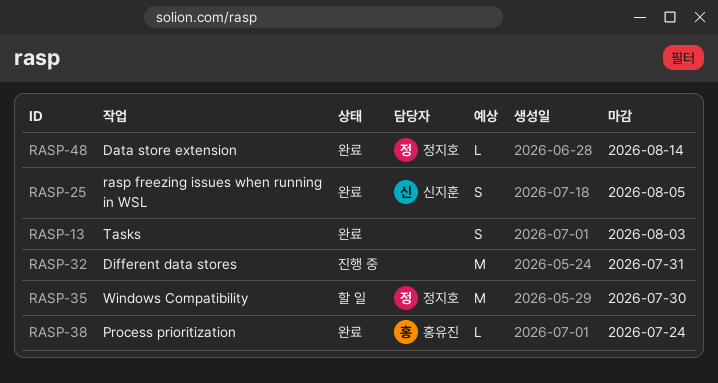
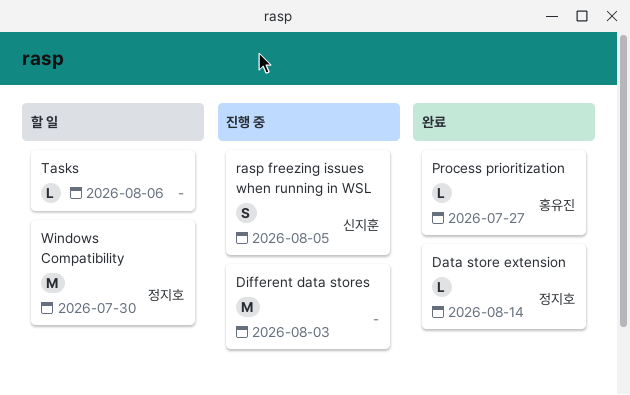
Different data stores, due: Jul 31 -> Aug 3
Process prioritization, due: Jul 24 -> Jul 27
rasp freezing issues when running in WSL, status: 완료 -> 진행 중
Tasks, status: 완료 -> 할 일
Tasks, estimate: S -> L
Tasks, due: Aug 3 -> Aug 6

